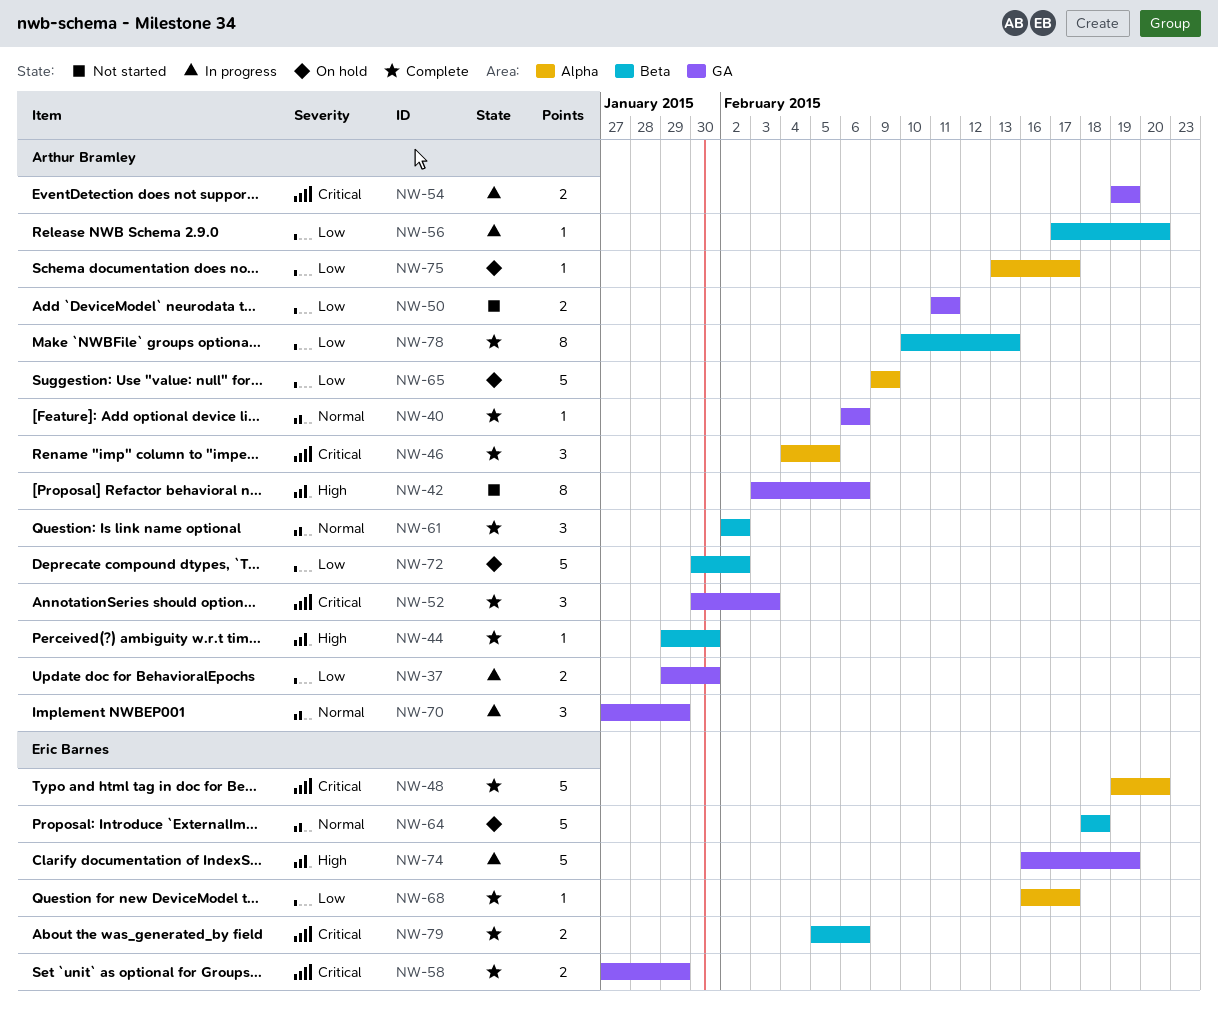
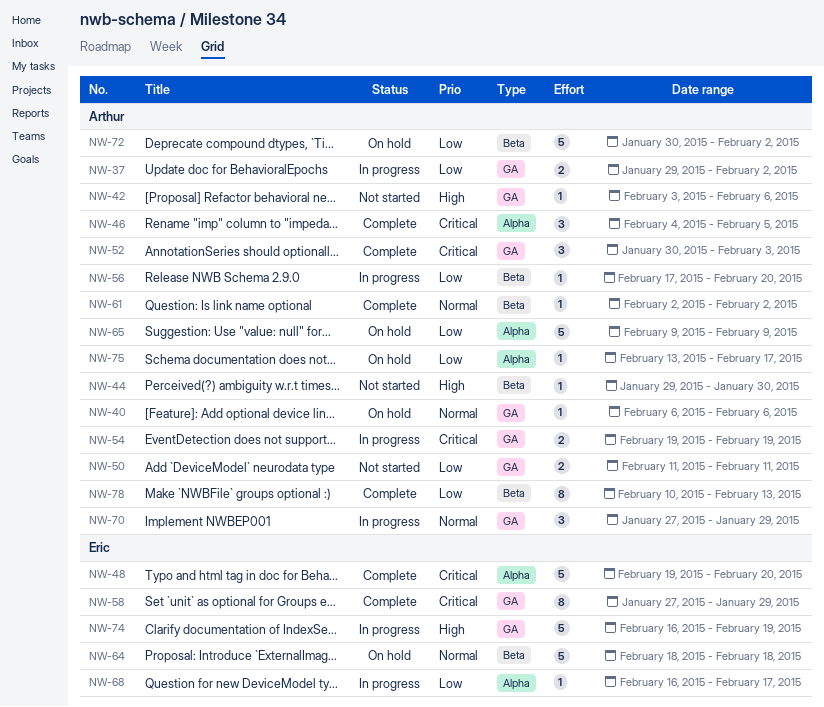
NW-37, due: Jan 30 -> Feb 2
NW-40, status: Complete -> On hold
NW-42, estimate: 8 -> 1
NW-44, status: Complete -> Not started
NW-58, estimate: 2 -> 8
NW-61, estimate: 3 -> 1
NW-68, status: Complete -> In progress
NW-79: present -> none

